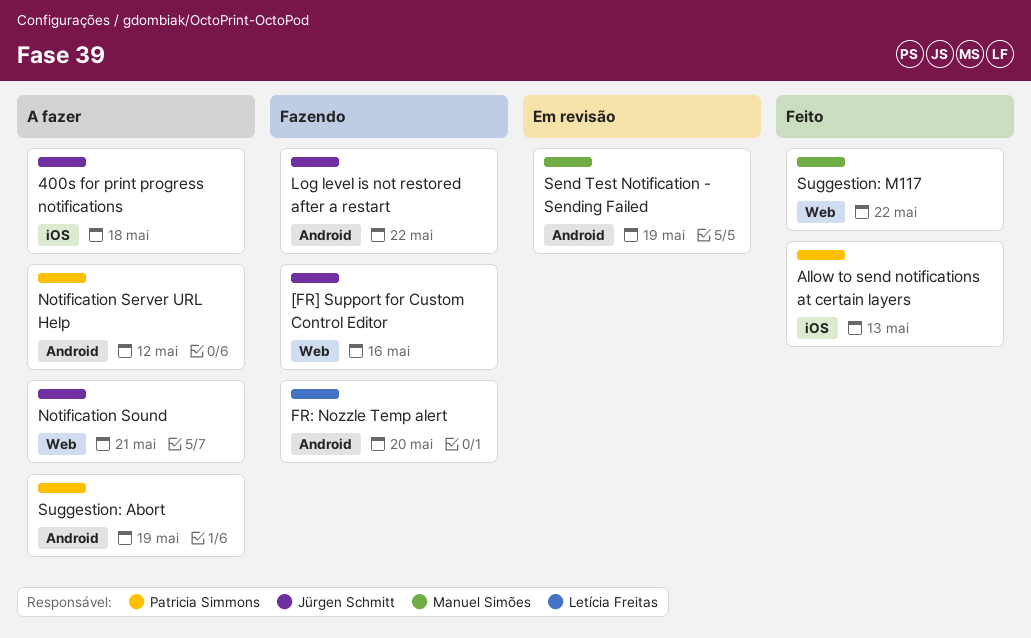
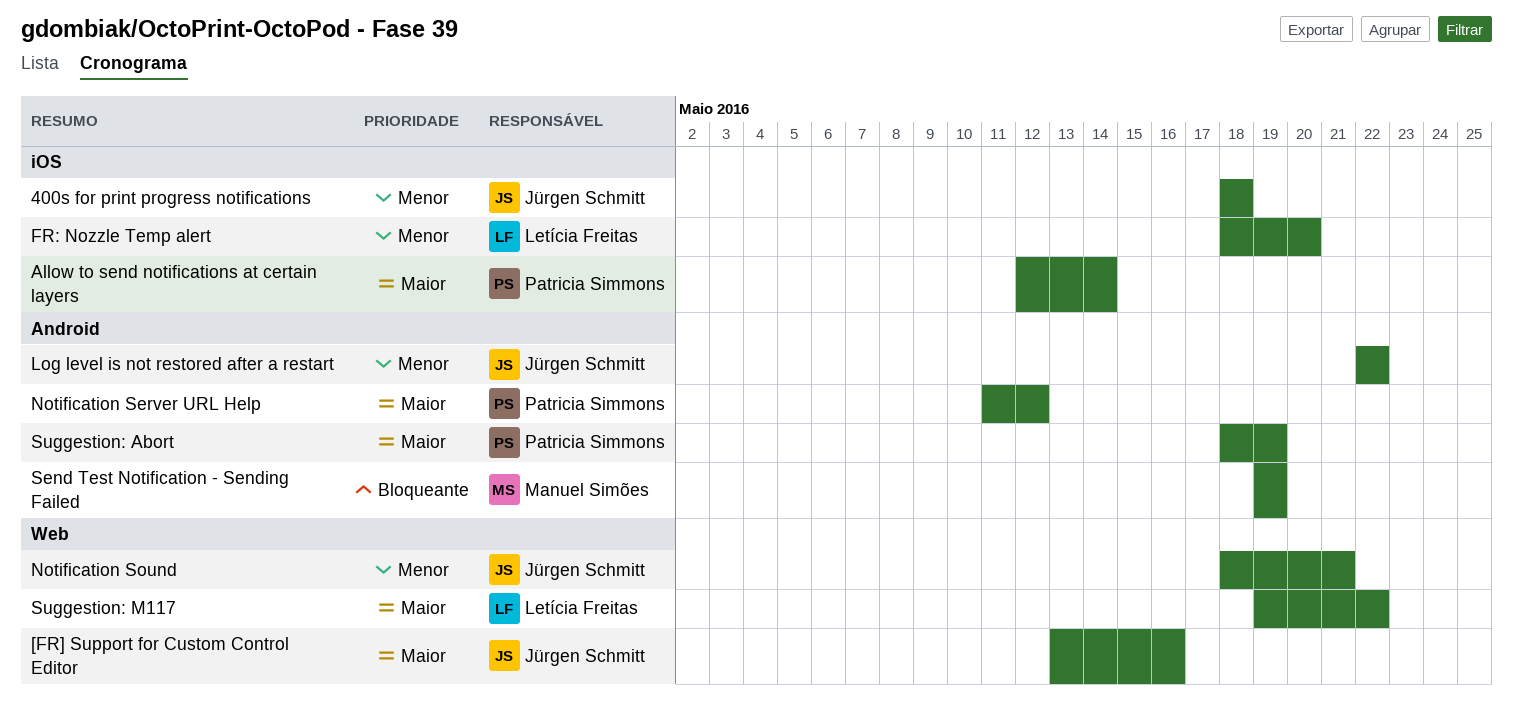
Allow to send notifications at certain layers, due: May 13 -> May 14
FR: Nozzle Temp alert, label: Android -> iOS
Suggestion: M117, owner: Manuel Simões -> Letícia Freitas

